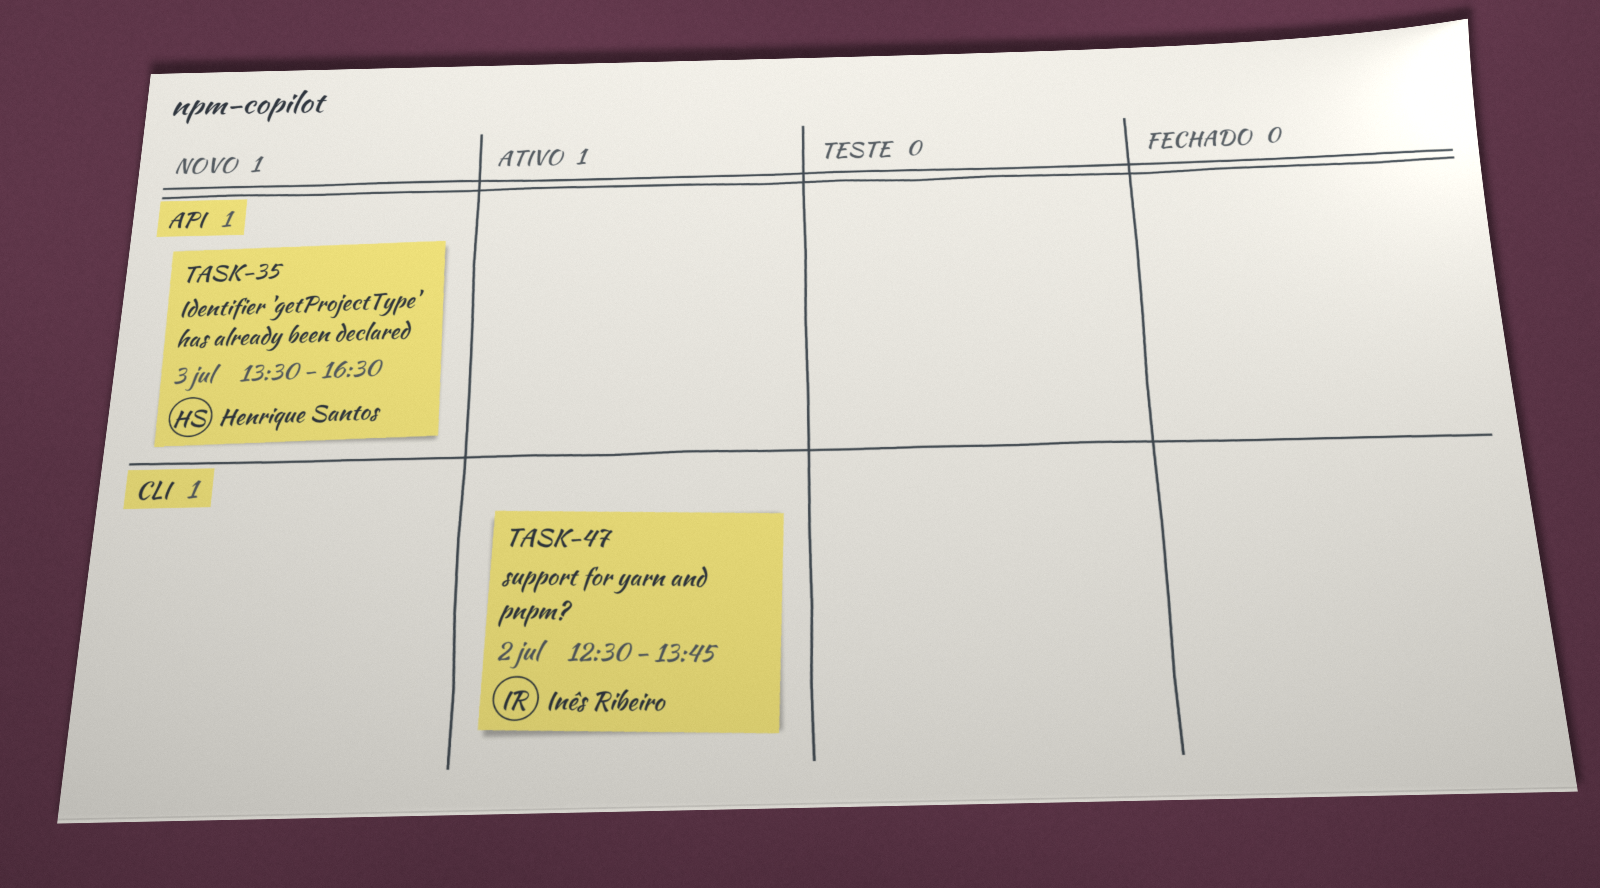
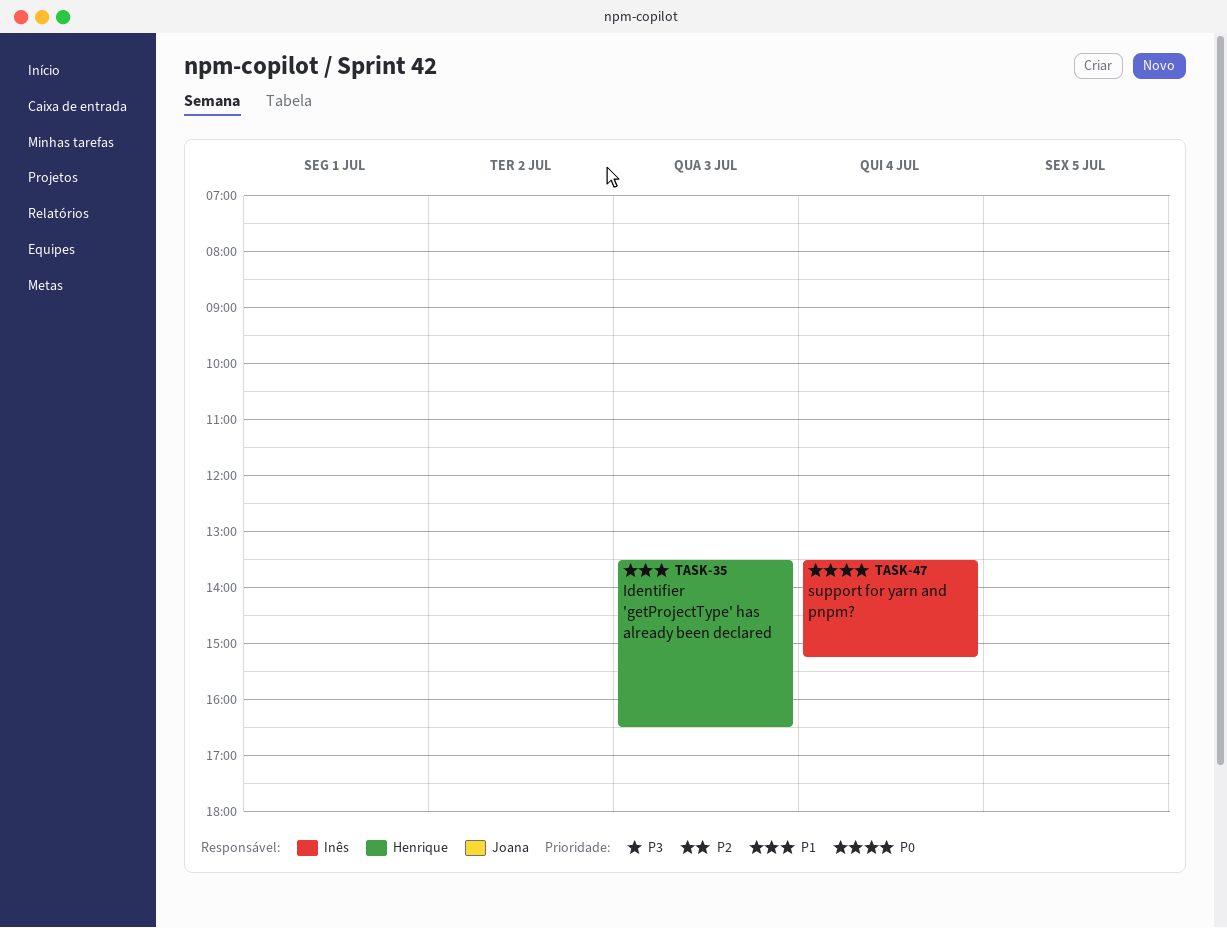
TASK-47, day: Jul 2 -> Jul 4
TASK-47, begins: 12:30 -> 13:30
TASK-47, ends: 13:45 -> 15:15

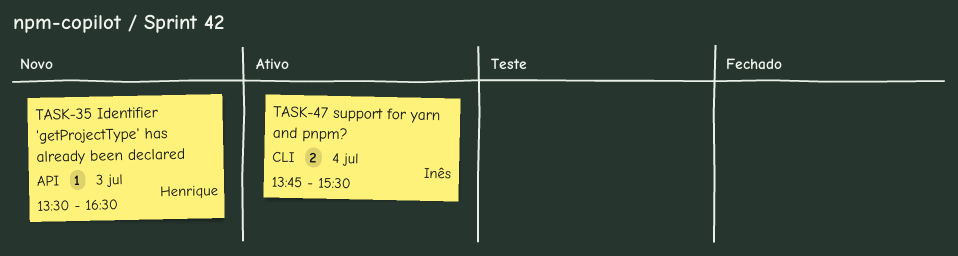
TASK-47, begins: 13:30 -> 13:45
TASK-47, ends: 15:15 -> 15:30

